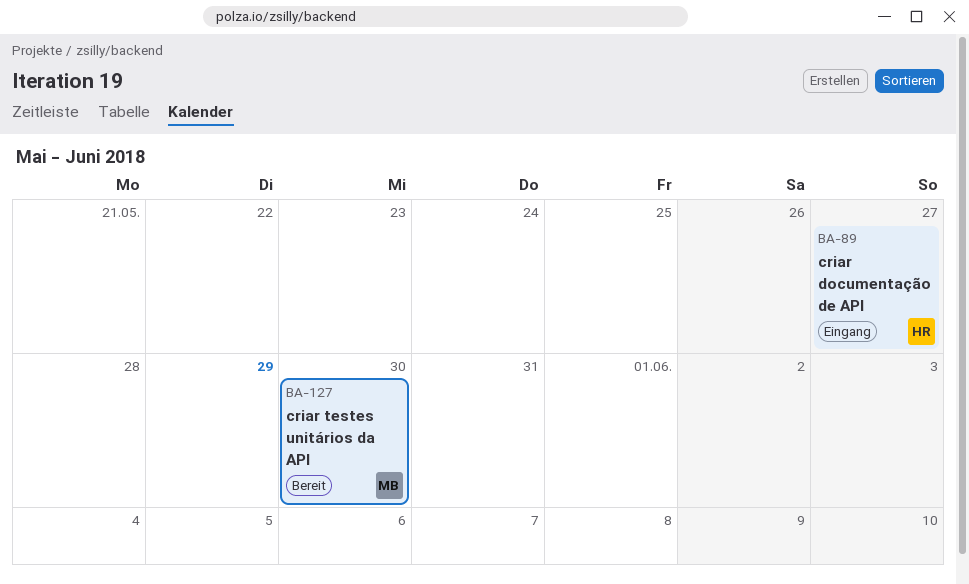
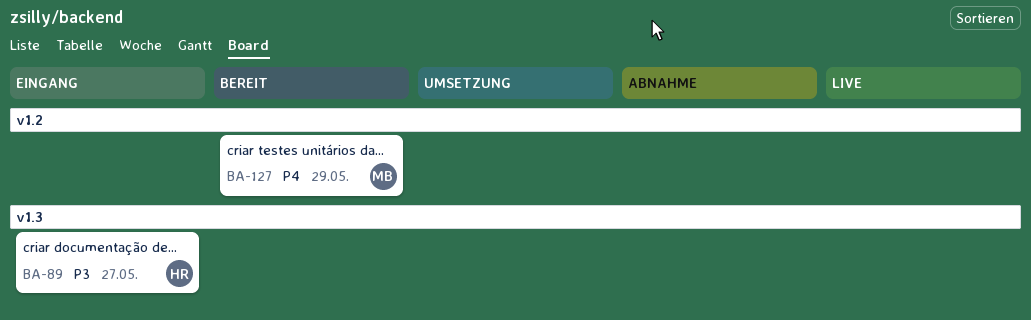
BA-127, due: May 30 -> May 29

